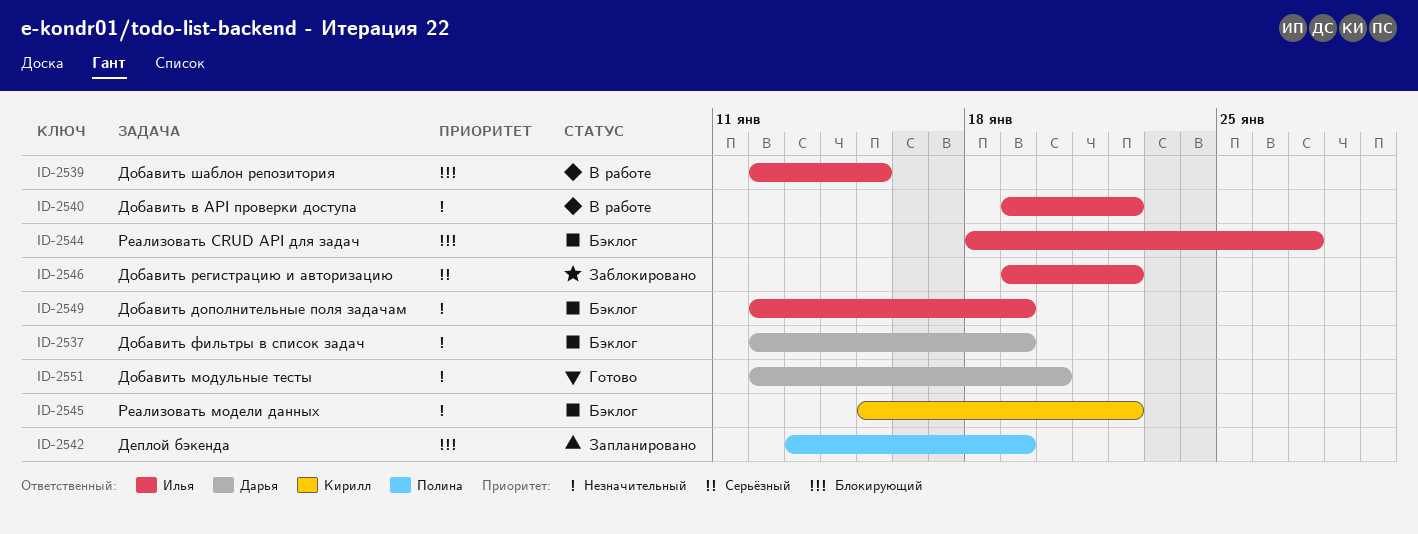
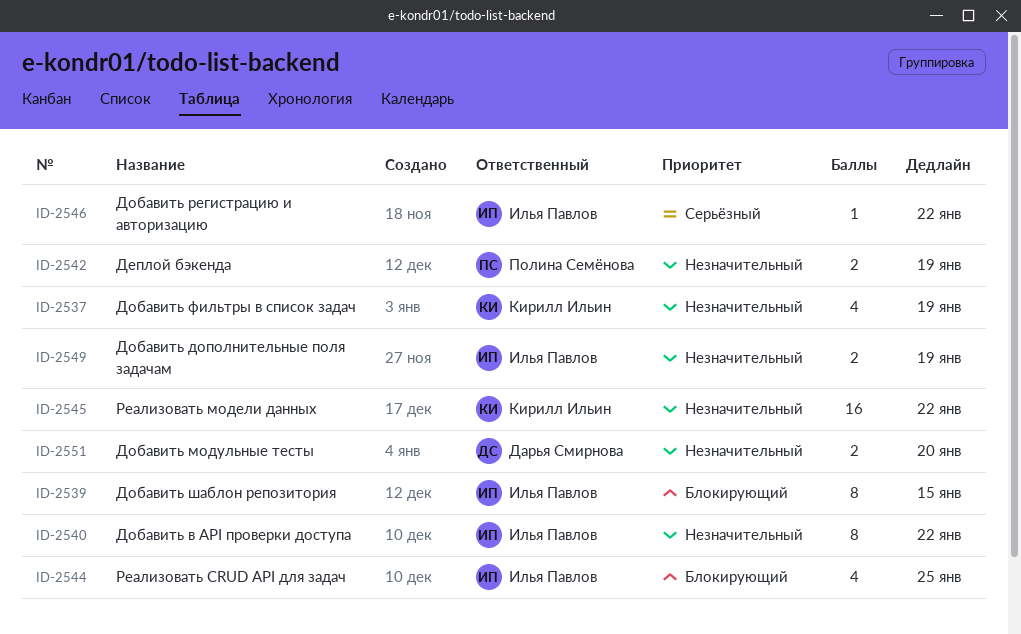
ID-2537, owner: Дарья Смирнова -> Кирилл Ильин
ID-2542, priority: Блокирующий -> Незначительный
ID-2544, due: Jan 27 -> Jan 25

